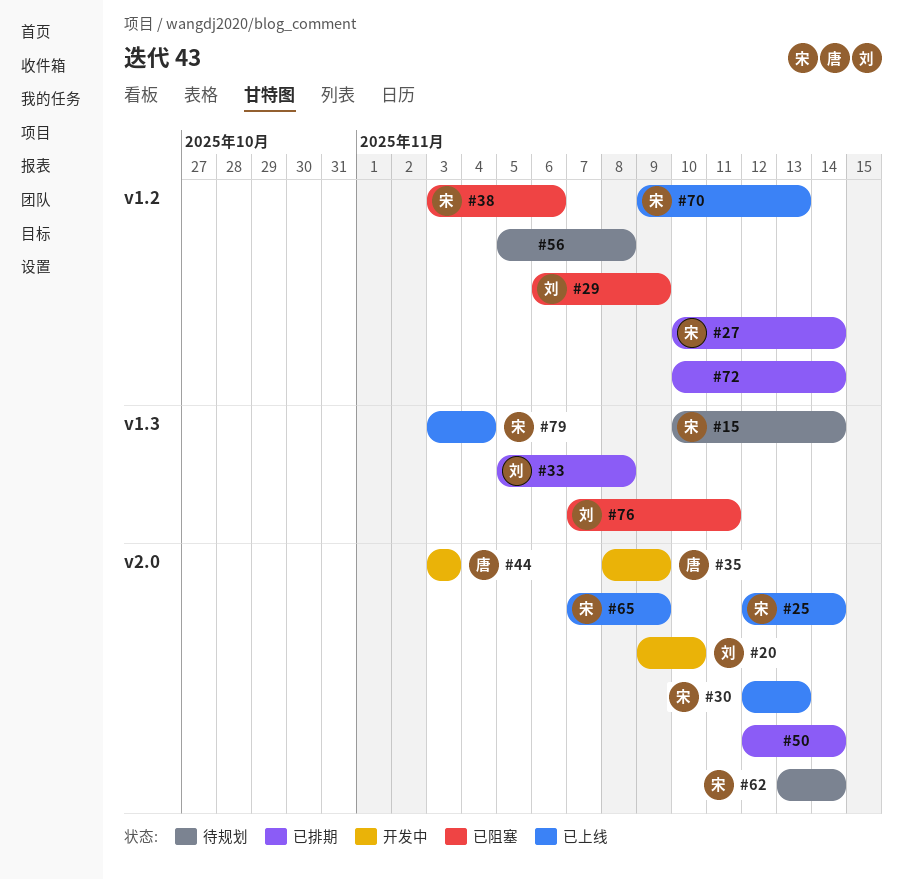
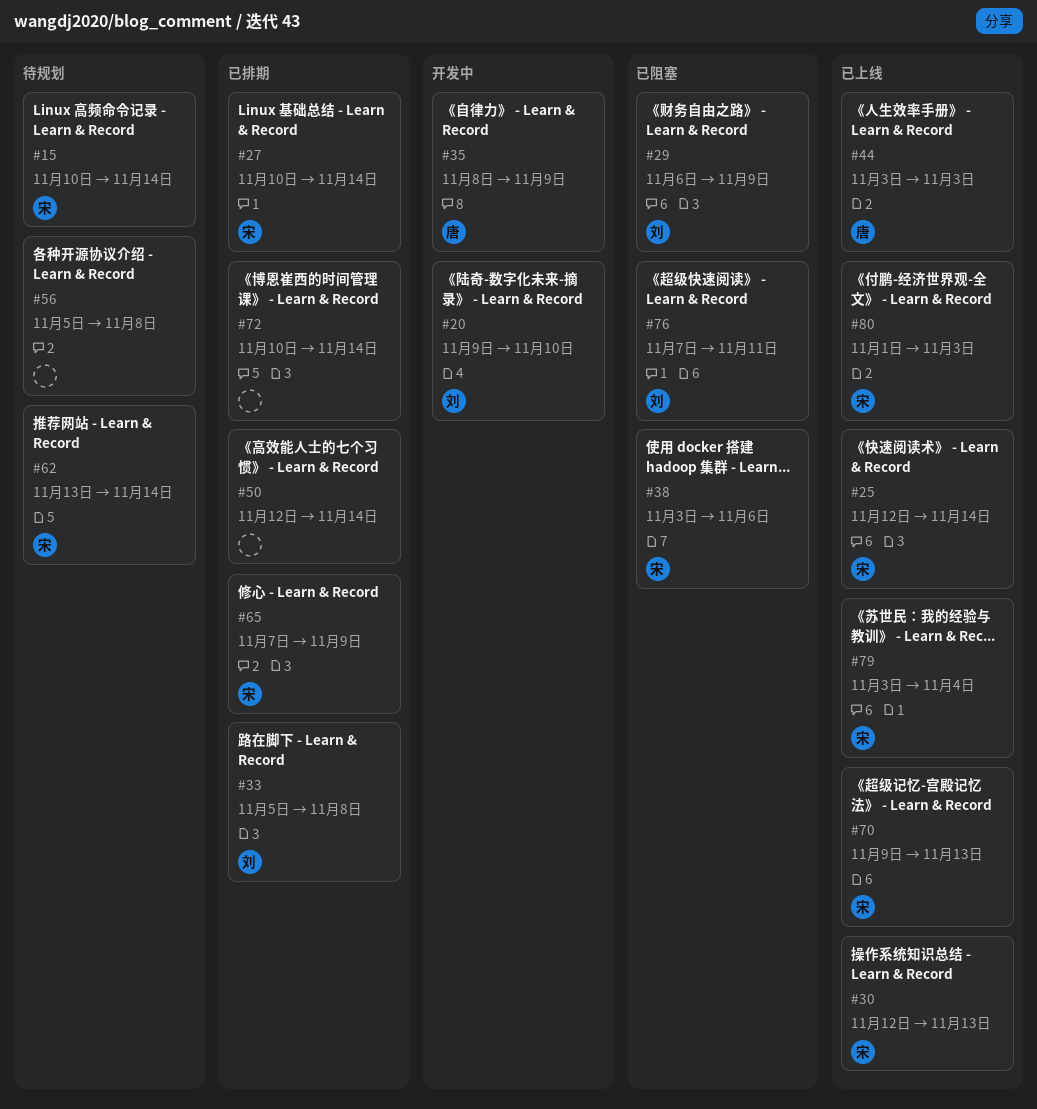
#44, status: 开发中 -> 已上线
#65, status: 已上线 -> 已排期
#80: none -> present

